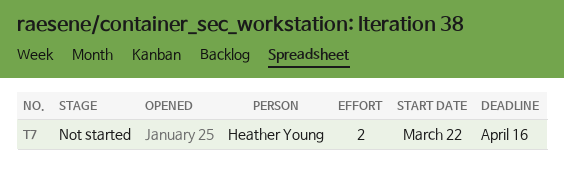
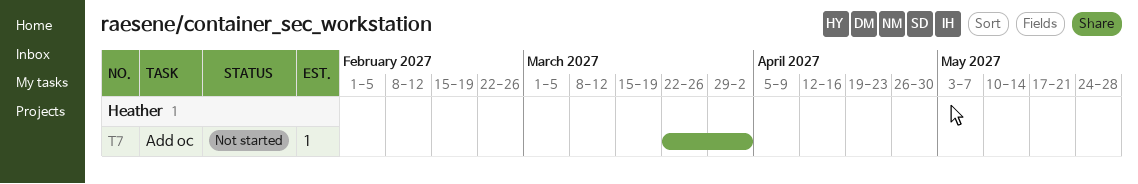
T7, estimate: 2 -> 1
T7, due: Apr 16 -> Apr 2

